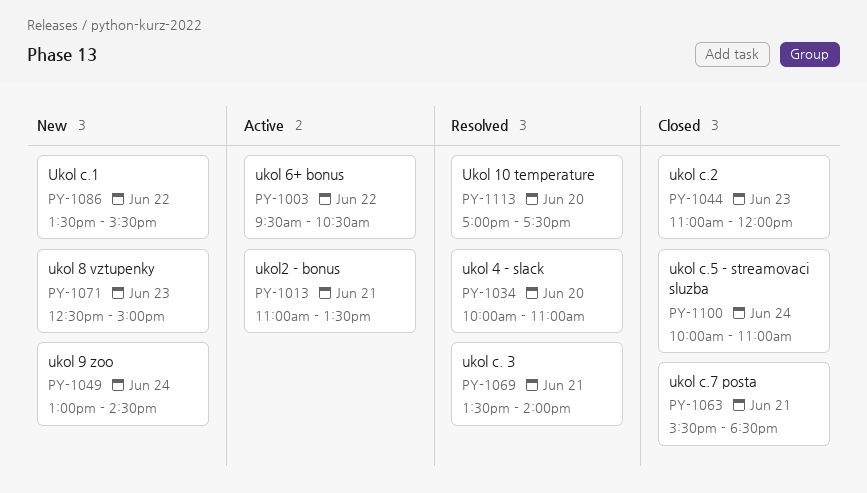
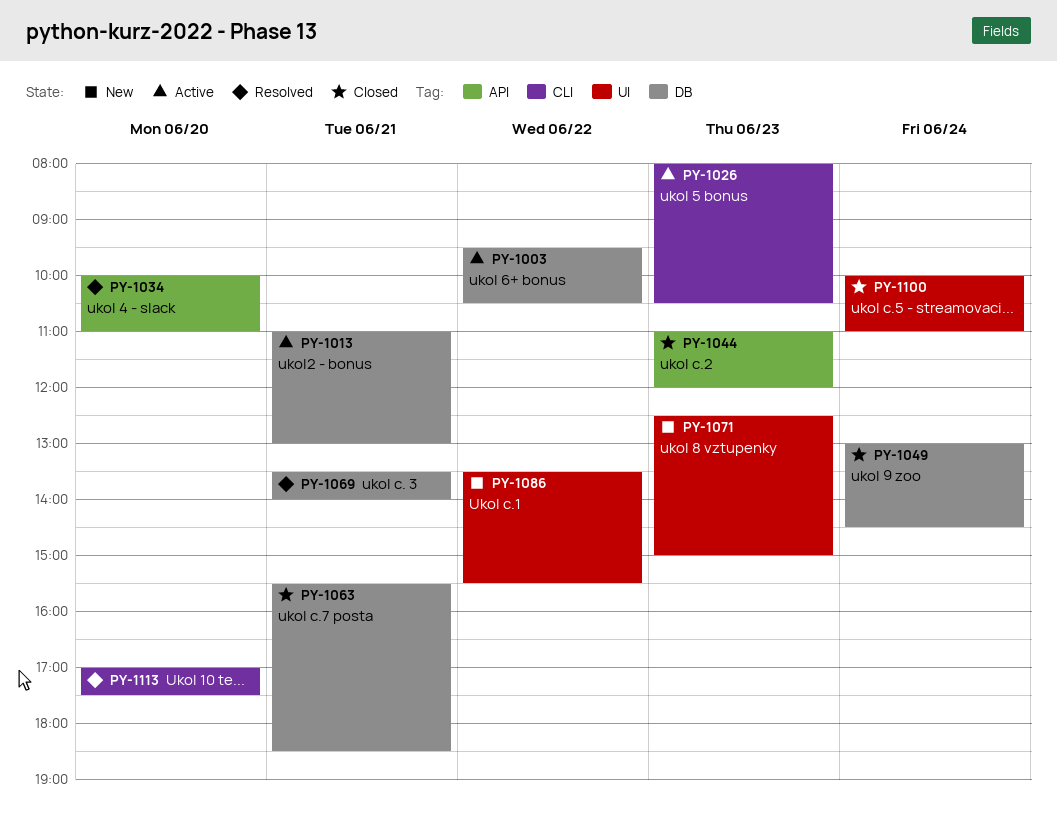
PY-1013, ends: 13:30 -> 13:00
PY-1026: none -> present
PY-1049, status: New -> Closed

